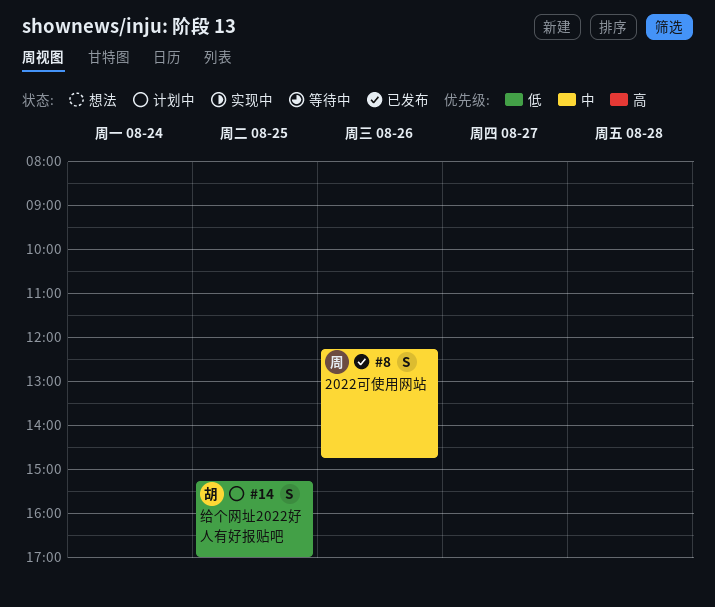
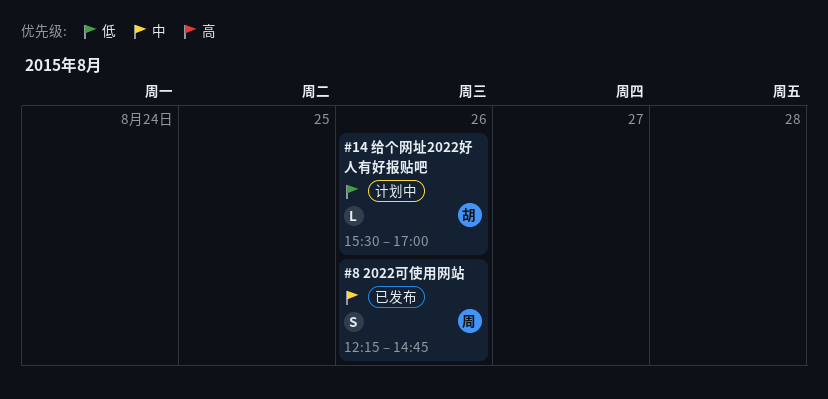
#14, estimate: S -> L
#14, day: Aug 25 -> Aug 26
#14, begins: 15:15 -> 15:30

